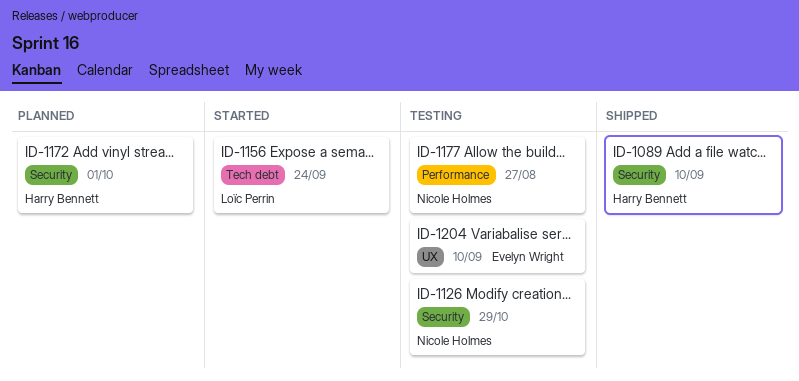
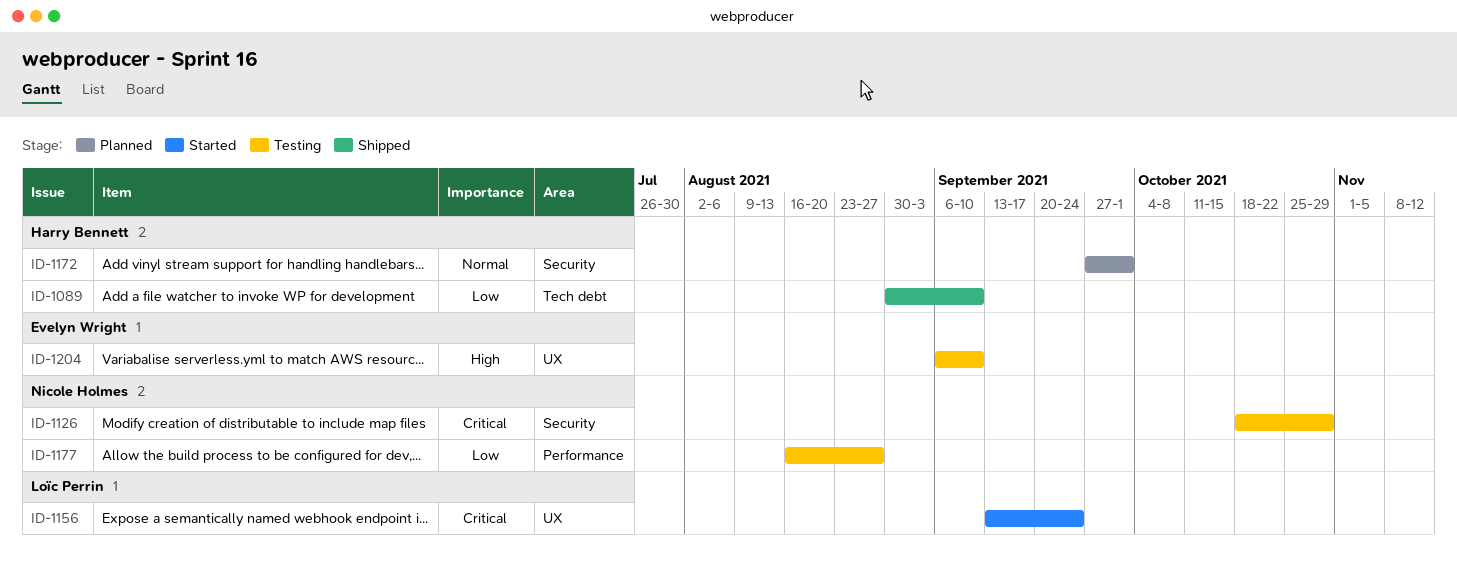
ID-1089, label: Security -> Tech debt
ID-1156, label: Tech debt -> UX

